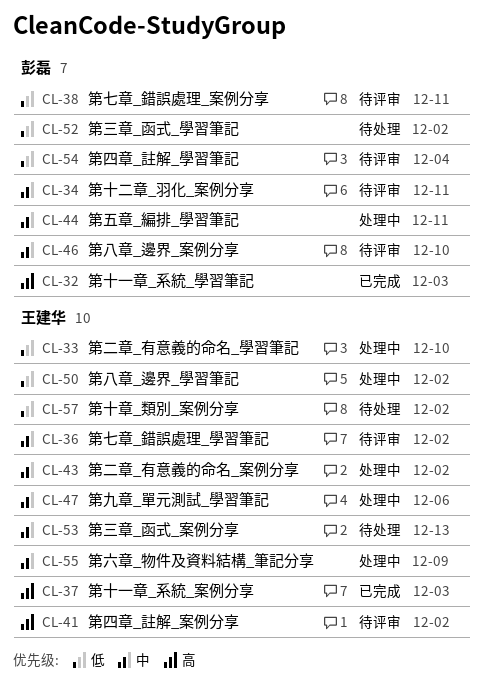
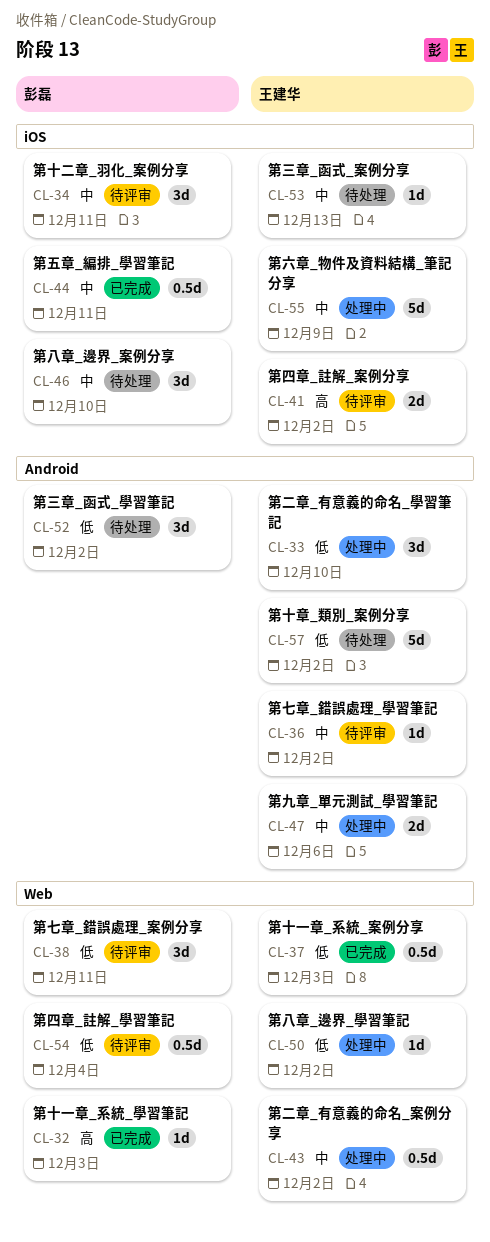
CL-37, priority: 高 -> 低
CL-44, status: 处理中 -> 已完成
CL-46, status: 待评审 -> 待处理

